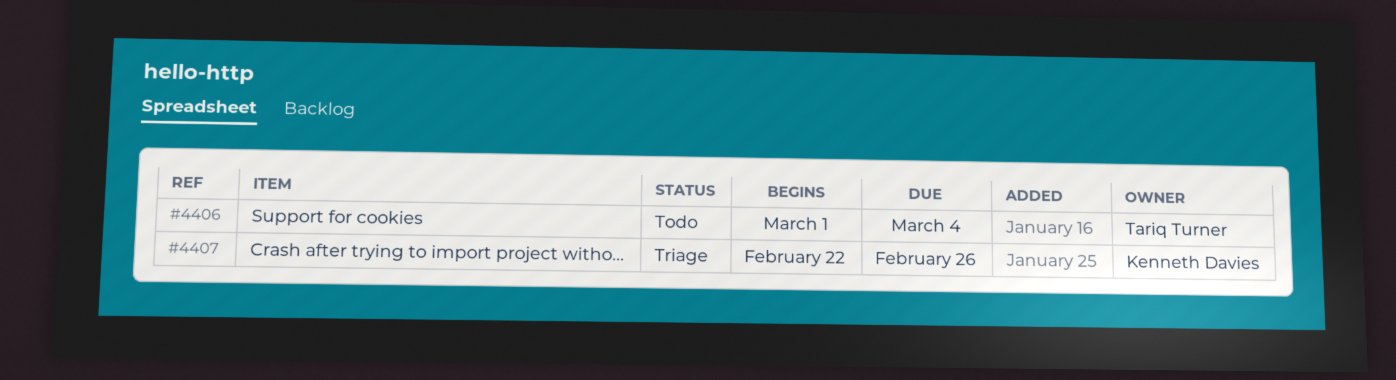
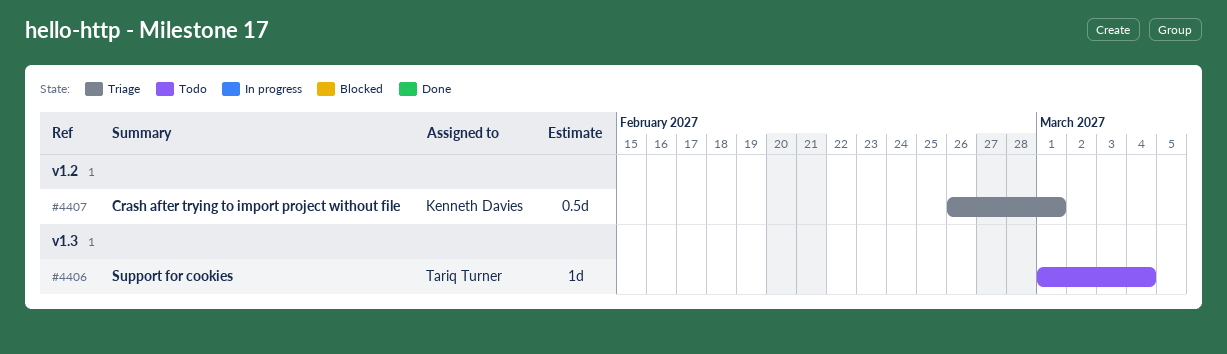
#4407, start: Feb 22 -> Feb 26
#4407, due: Feb 26 -> Mar 1

